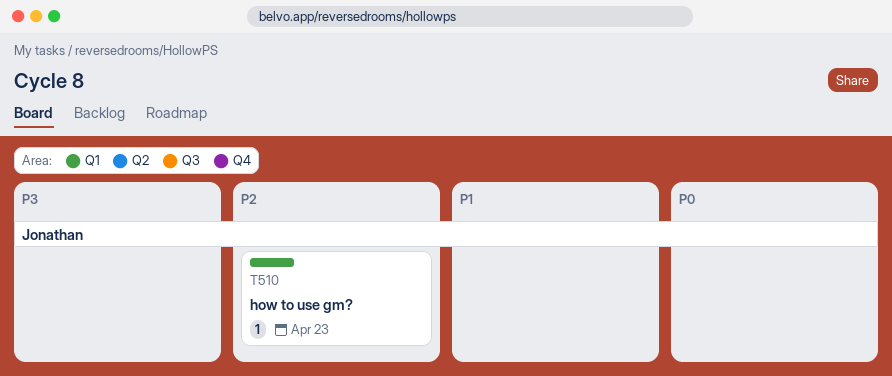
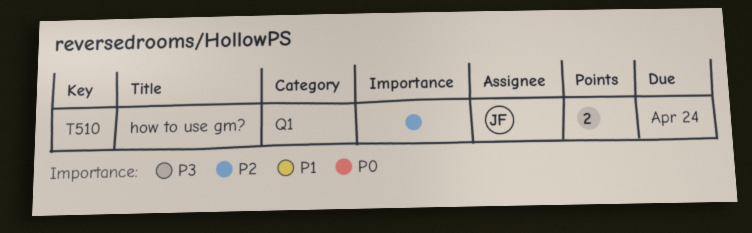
T510, estimate: 1 -> 2
T510, due: Apr 23 -> Apr 24

